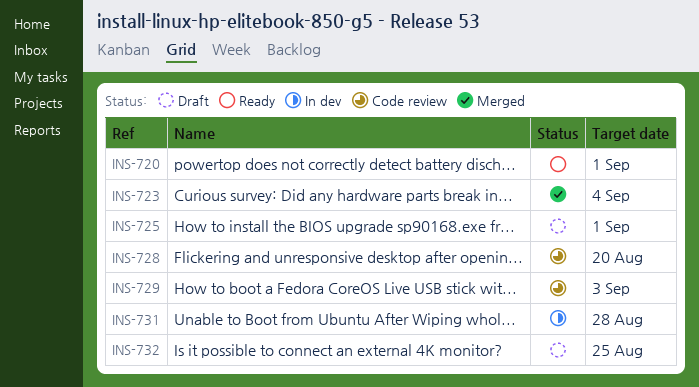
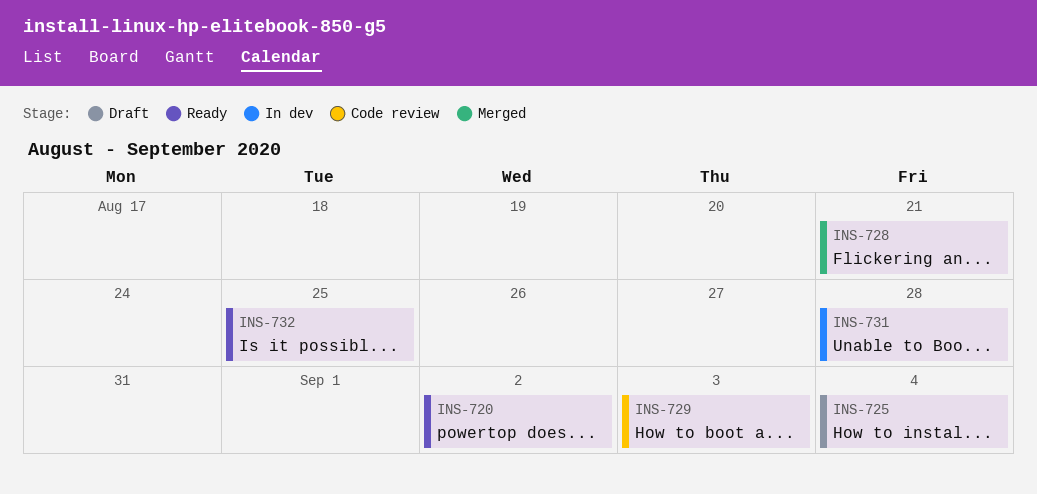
INS-720, due: Sep 1 -> Sep 2
INS-723: present -> none
INS-725, due: Sep 1 -> Sep 4
INS-728, status: Code review -> Merged
INS-728, due: Aug 20 -> Aug 21
INS-732, status: Draft -> Ready

